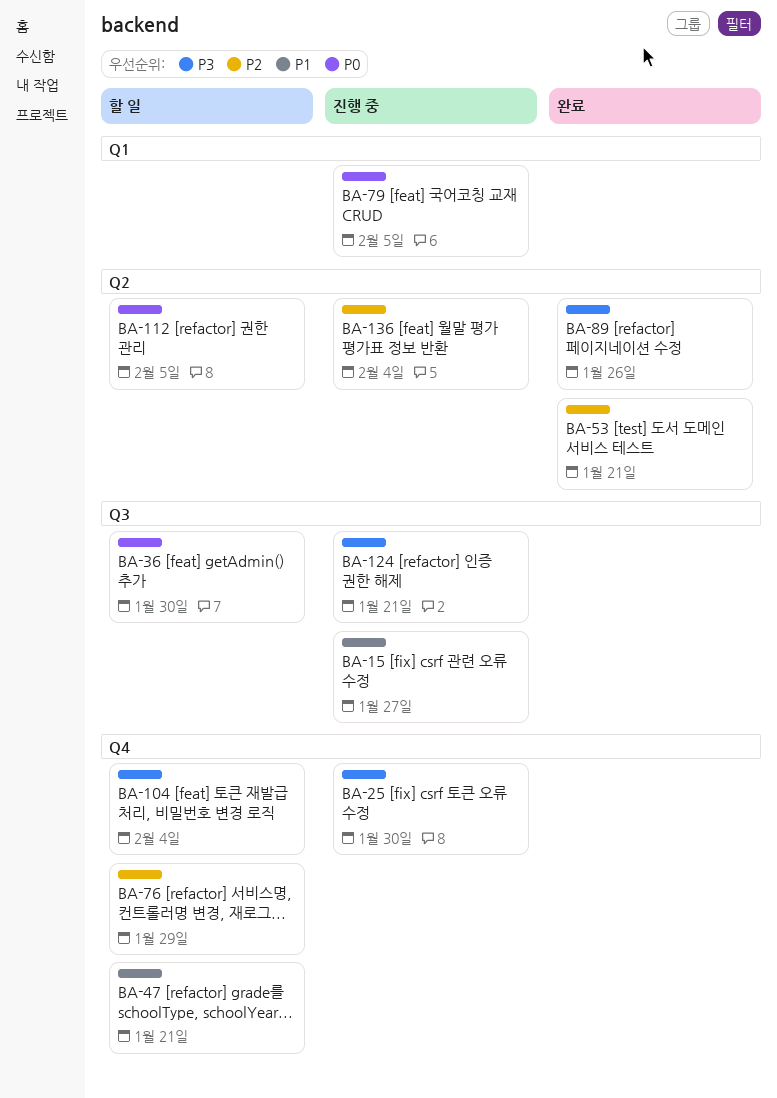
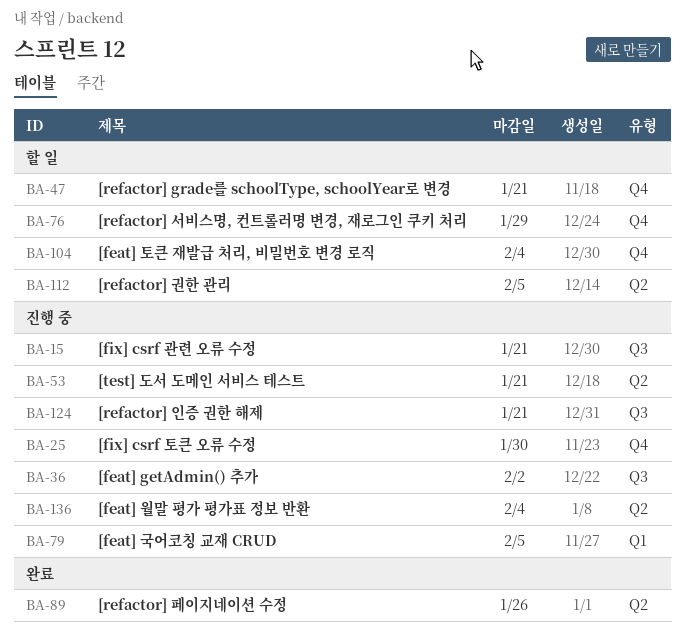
BA-15, due: Jan 27 -> Jan 21
BA-36, status: 할 일 -> 진행 중
BA-36, due: Jan 30 -> Feb 2
BA-53, status: 완료 -> 진행 중

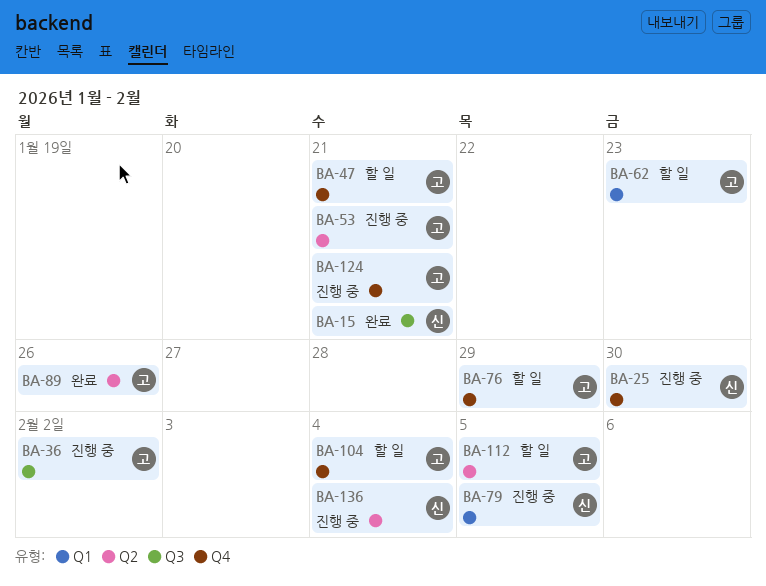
BA-15, status: 진행 중 -> 완료
BA-62: none -> present
BA-124, label: Q3 -> Q4

